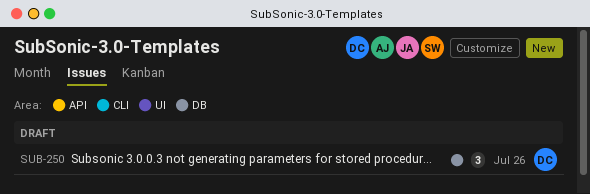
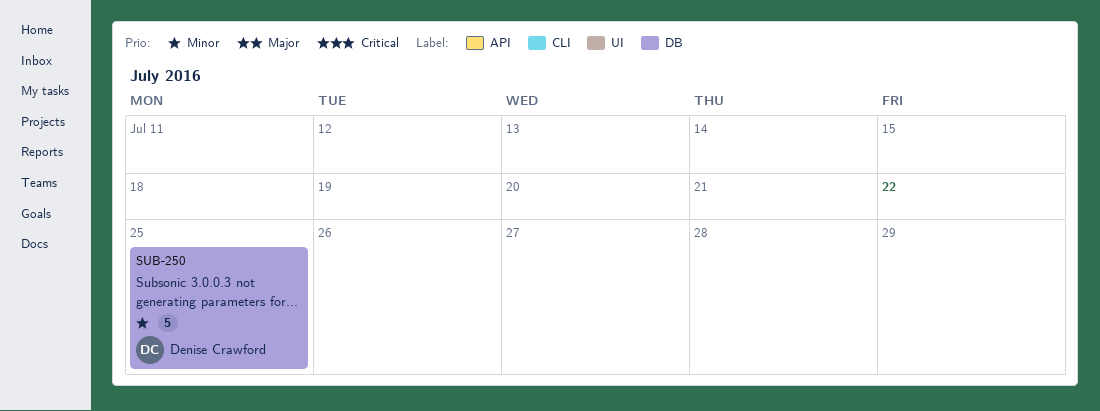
SUB-250, estimate: 3 -> 5
SUB-250, due: Jul 26 -> Jul 25

